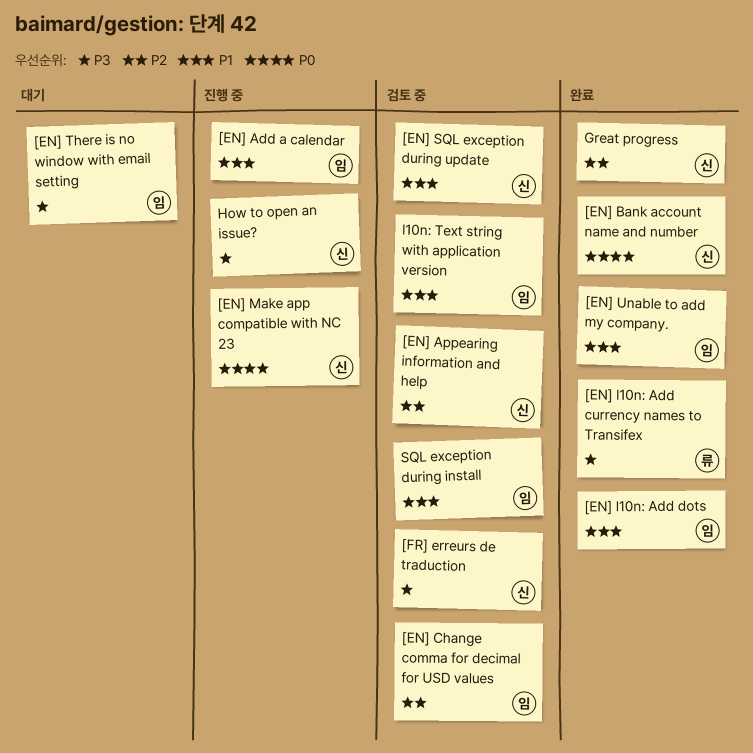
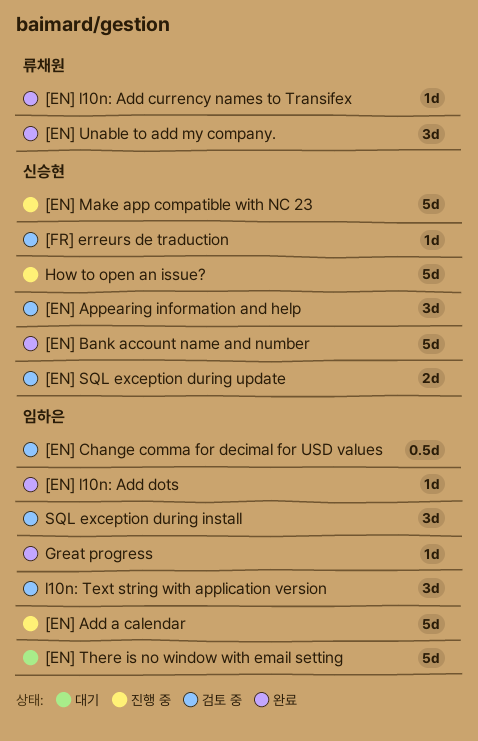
[EN] Unable to add my company., owner: 임하은 -> 류채원
Great progress, owner: 신승현 -> 임하은

